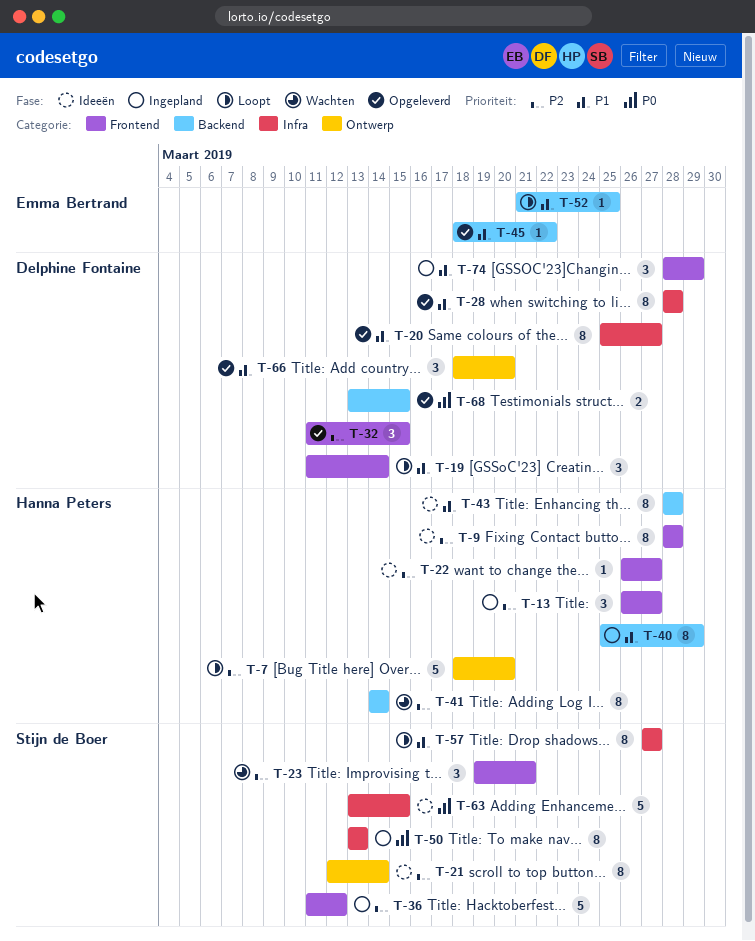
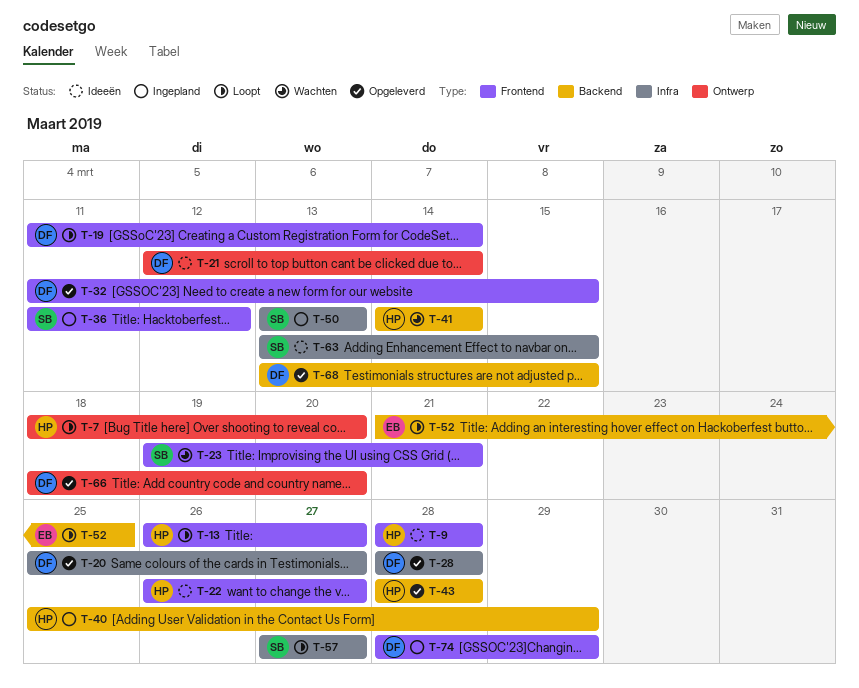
T-13, status: Ingepland -> Loopt
T-21, owner: Stijn de Boer -> Delphine Fontaine
T-43, status: Ideeën -> Opgeleverd
T-45: present -> none

